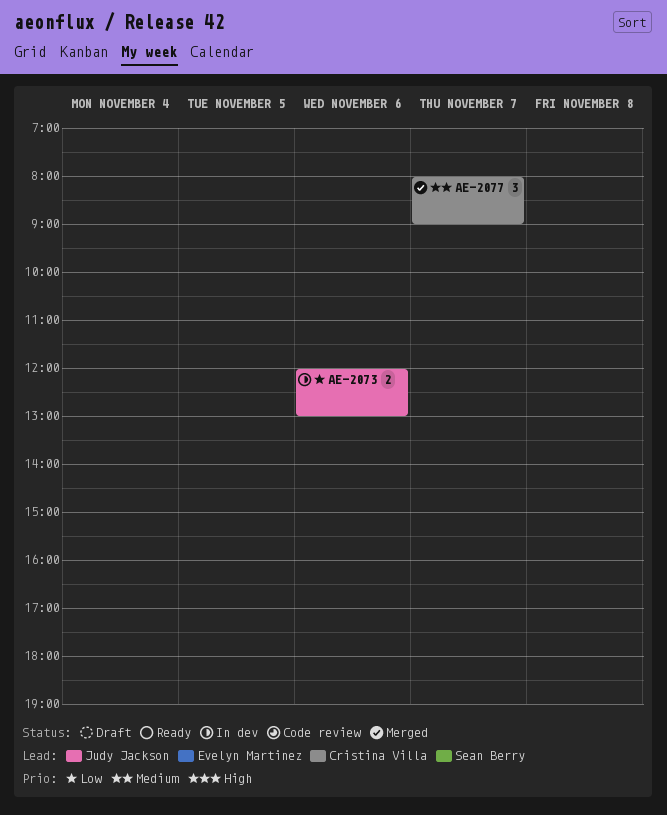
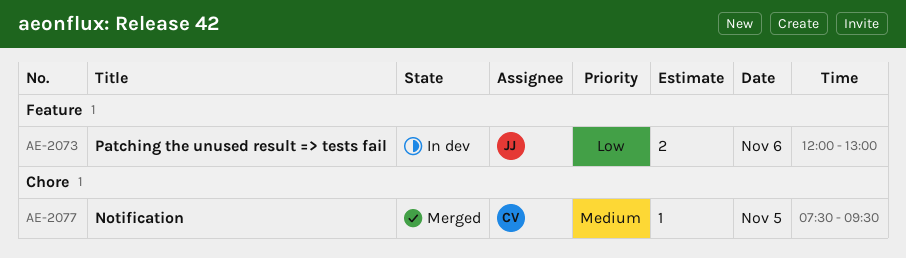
AE-2077, estimate: 3 -> 1
AE-2077, day: Nov 7 -> Nov 5
AE-2077, begins: 08:00 -> 07:30
AE-2077, ends: 09:00 -> 09:30

